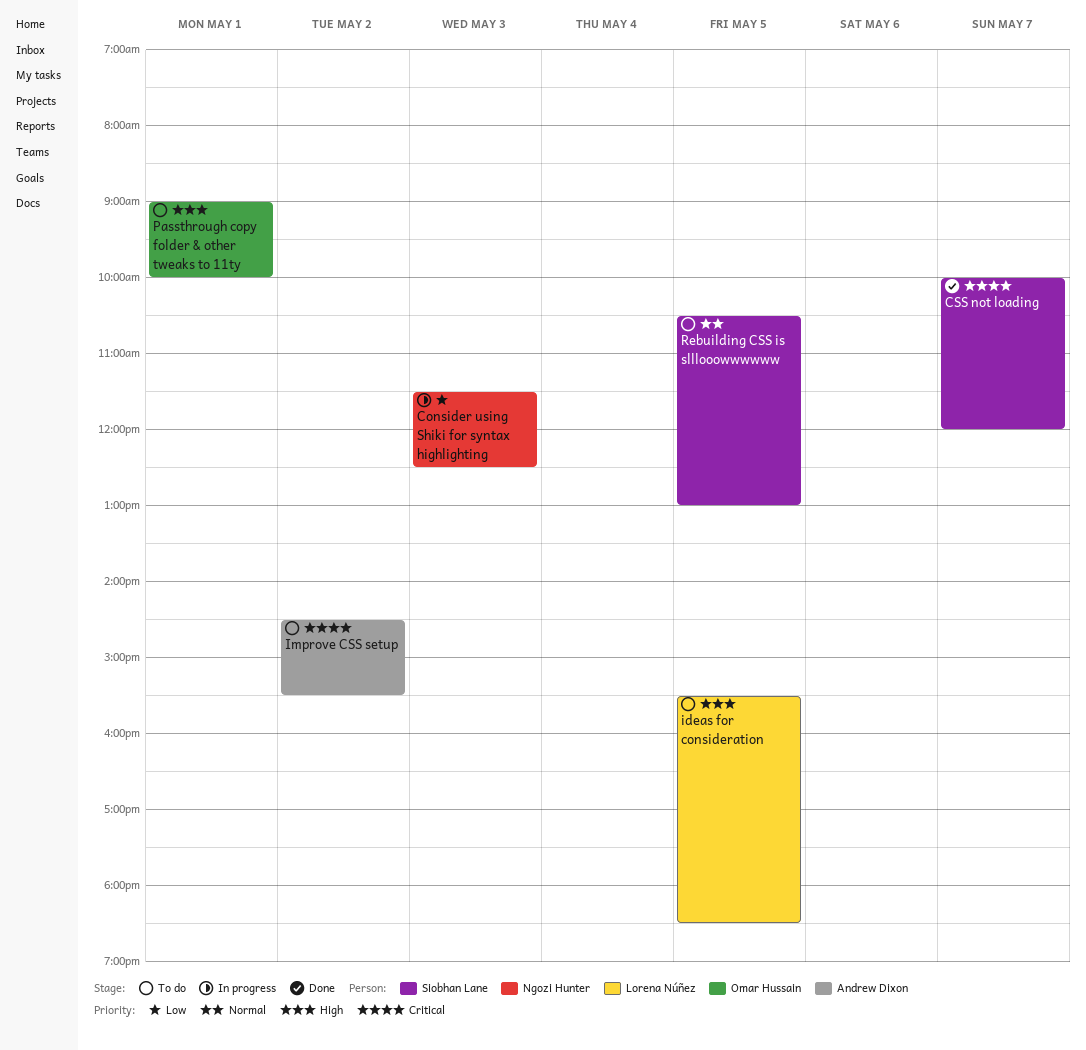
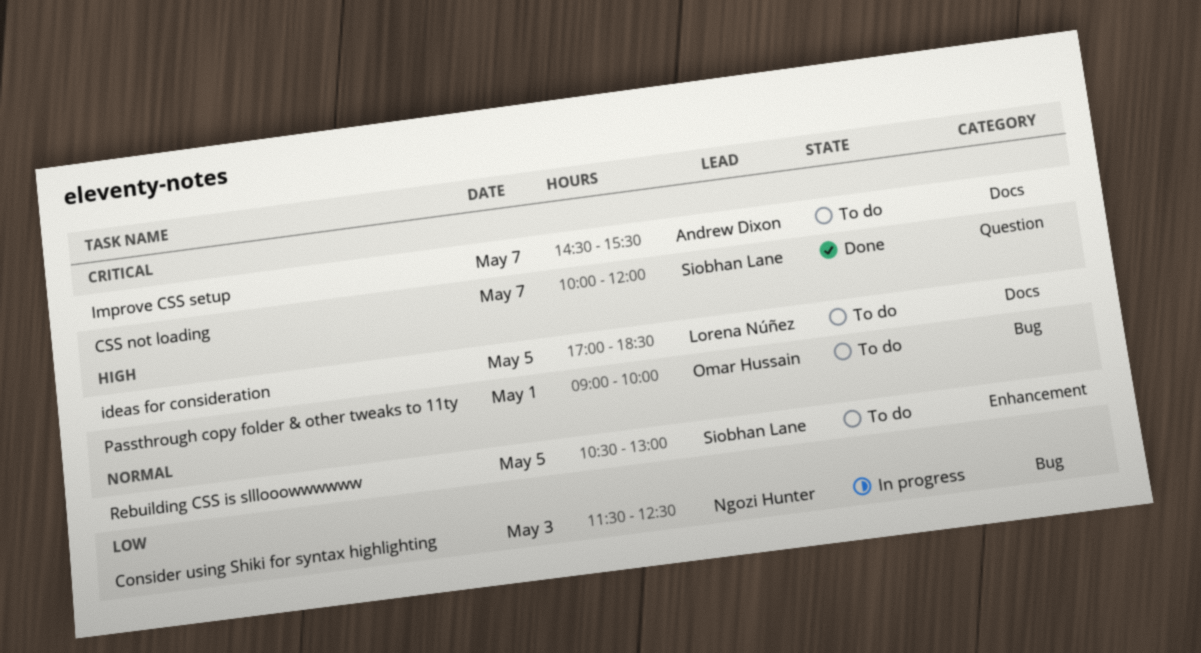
ideas for consideration, begins: 15:30 -> 17:00
Improve CSS setup, day: May 2 -> May 7

